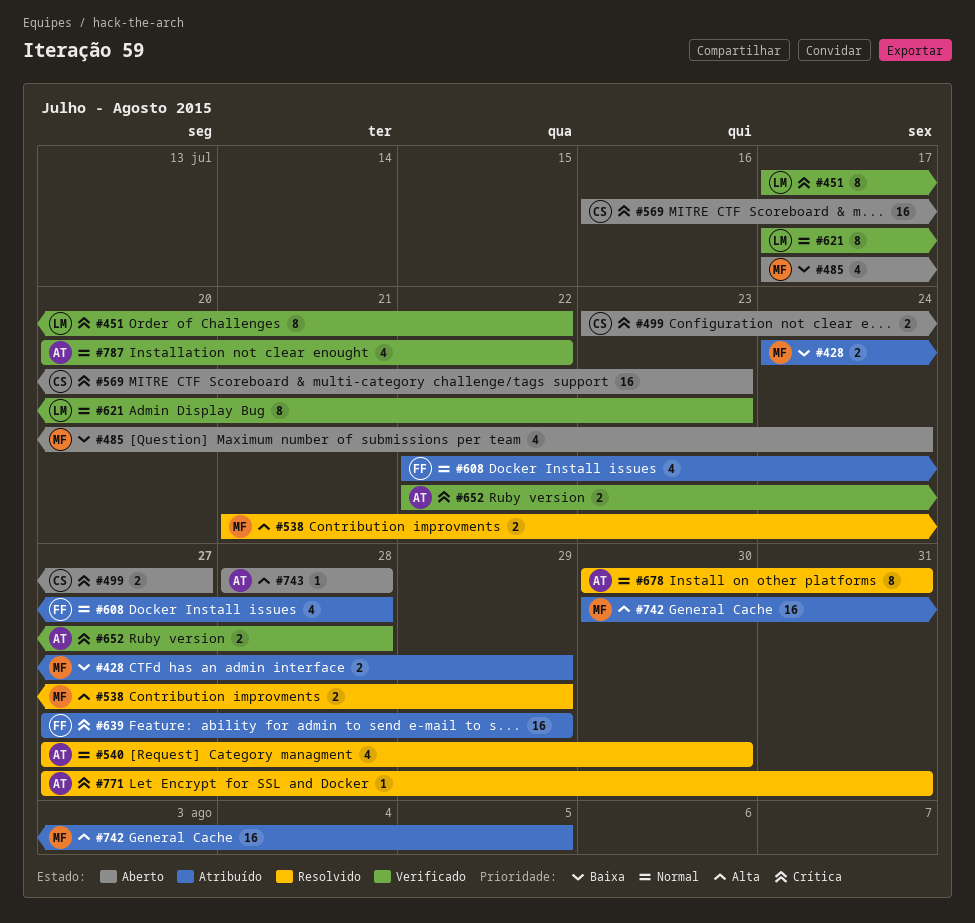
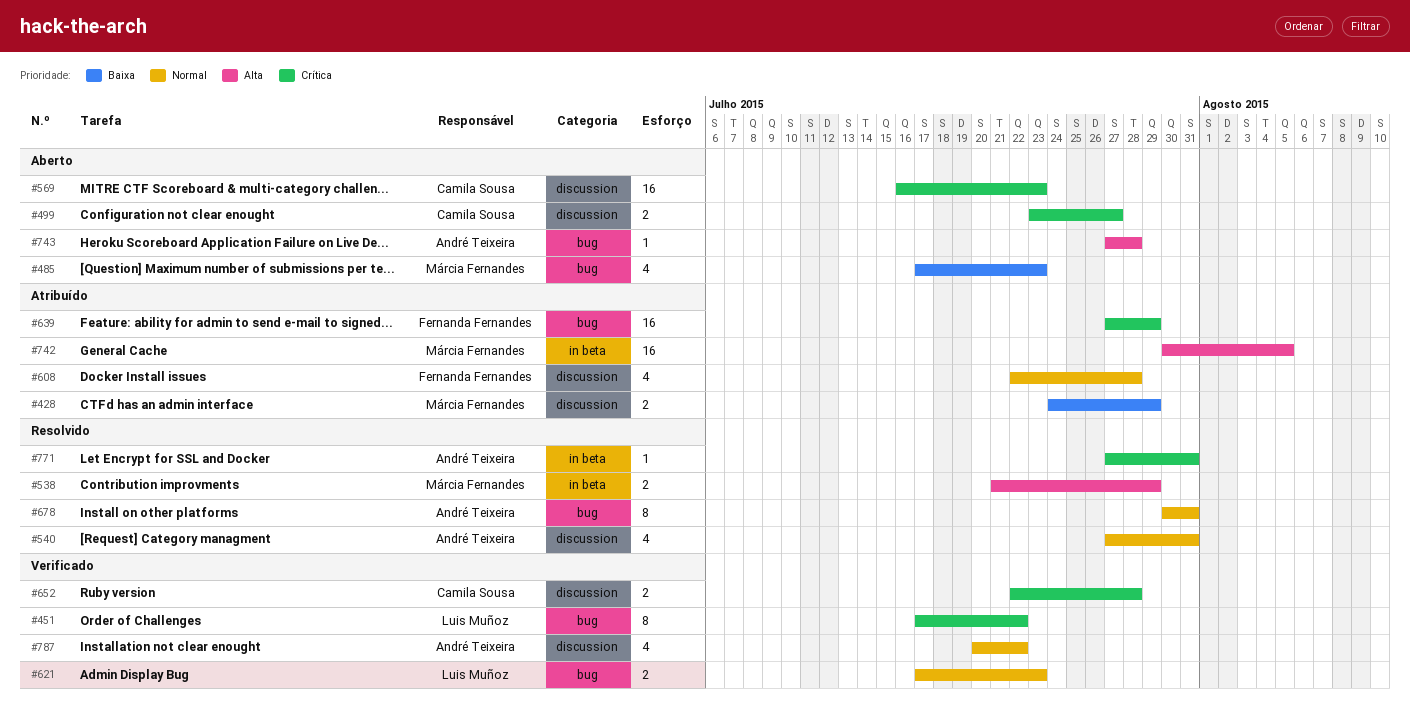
#485, due: Jul 24 -> Jul 23
#540, due: Jul 30 -> Jul 31
#621, estimate: 8 -> 2
#652, owner: André Teixeira -> Camila Sousa
#743, start: Jul 28 -> Jul 27

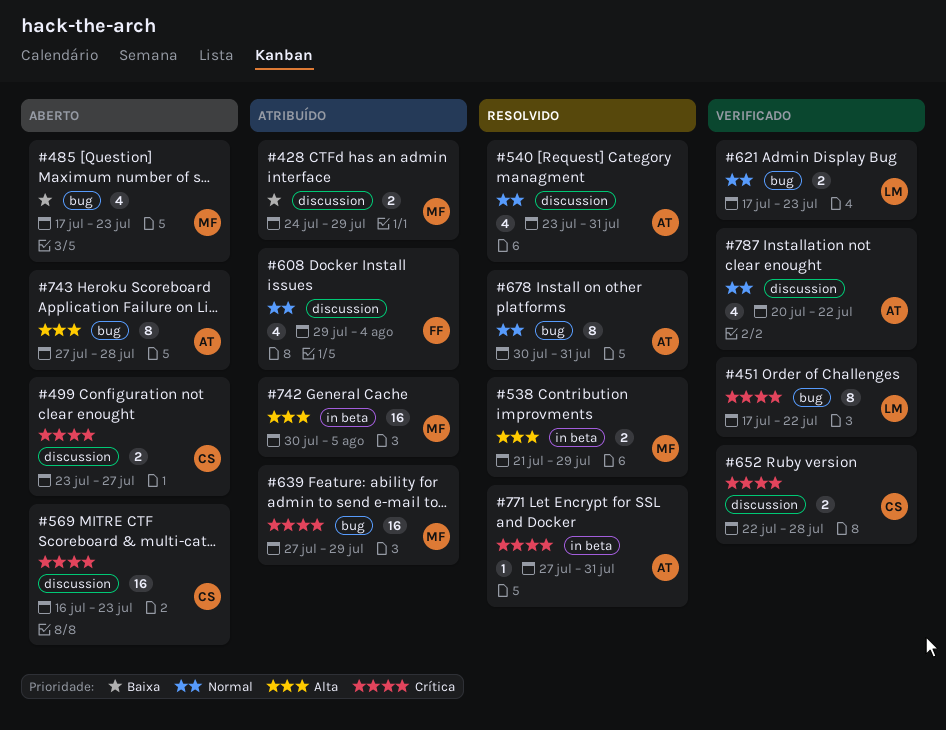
#540, start: Jul 27 -> Jul 23
#608, start: Jul 22 -> Jul 29
#608, due: Jul 28 -> Aug 4
#639, owner: Fernanda Fernandes -> Márcia Fernandes
#743, estimate: 1 -> 8

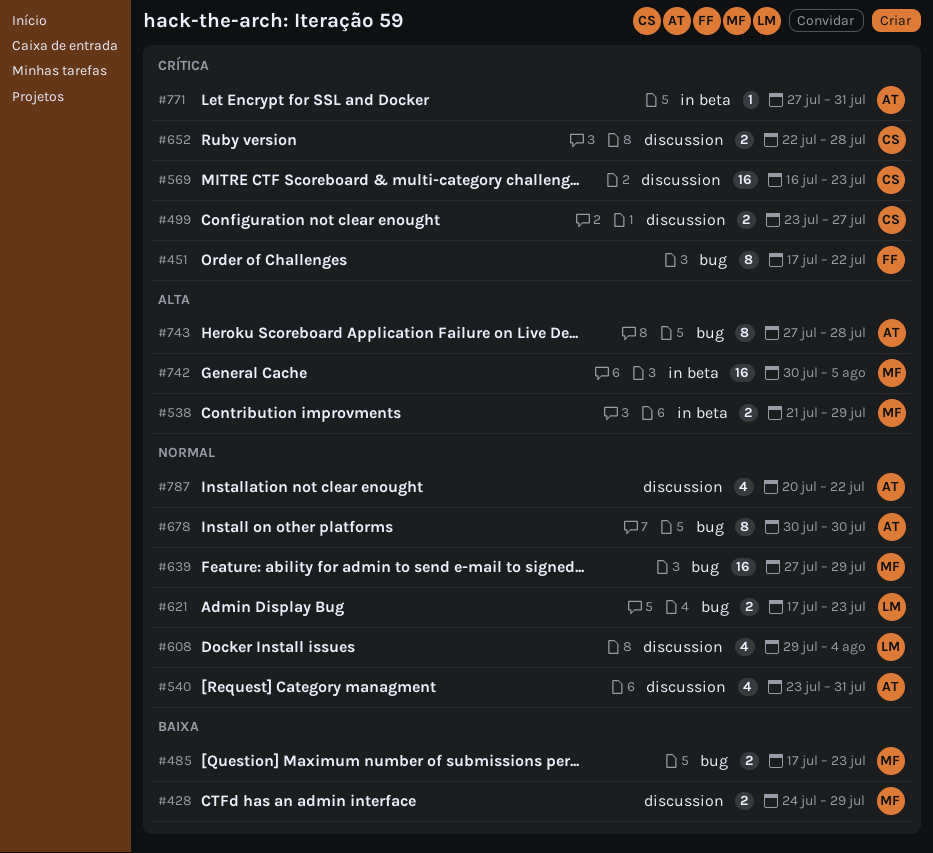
#451, owner: LM -> FF
#485, estimate: 4 -> 2
#608, owner: FF -> LM
#639, priority: Crítica -> Normal
#678, due: Jul 31 -> Jul 30

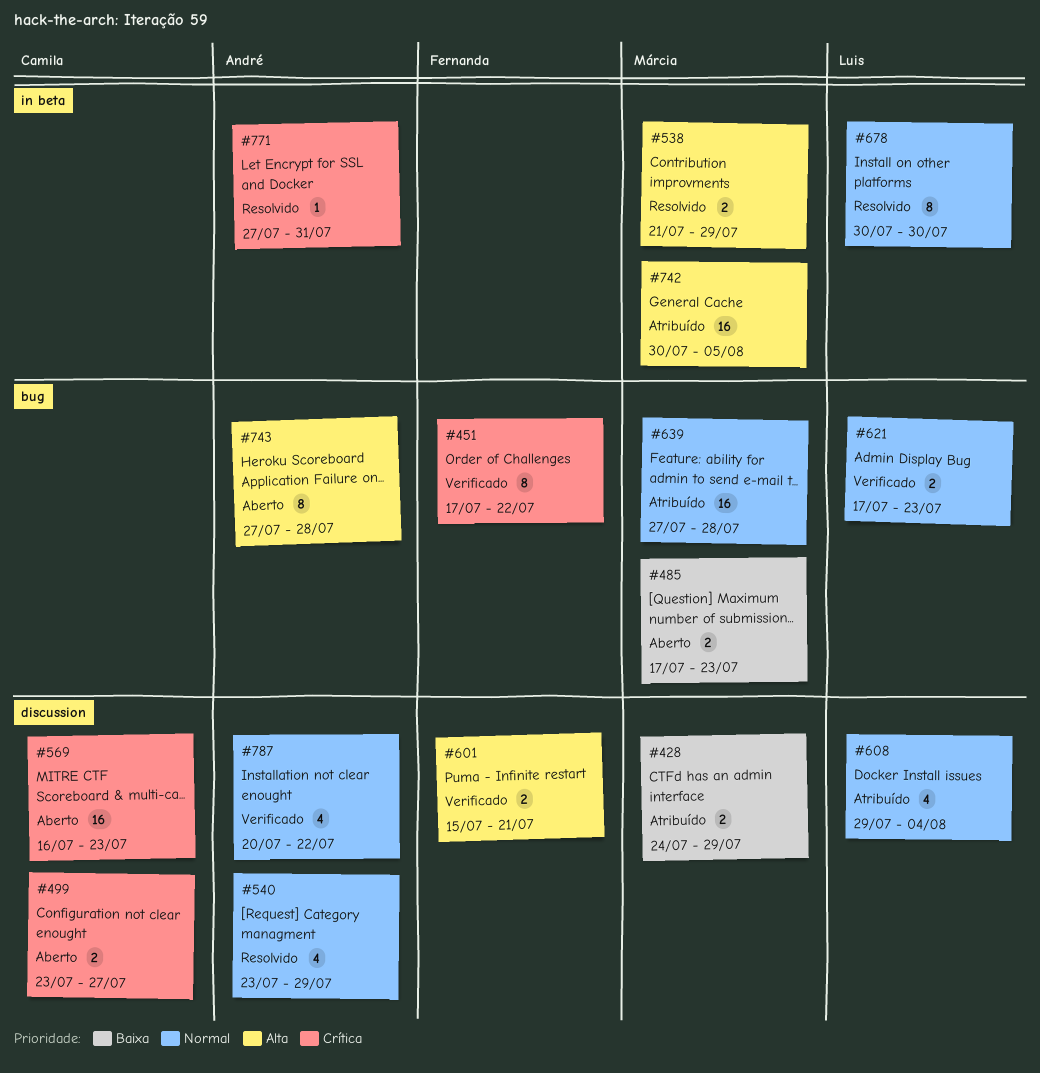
#540, due: Jul 31 -> Jul 29
#601: none -> present
#639, due: Jul 29 -> Jul 28
#652: present -> none
#678, owner: André -> Luis
#678, label: bug -> in beta

